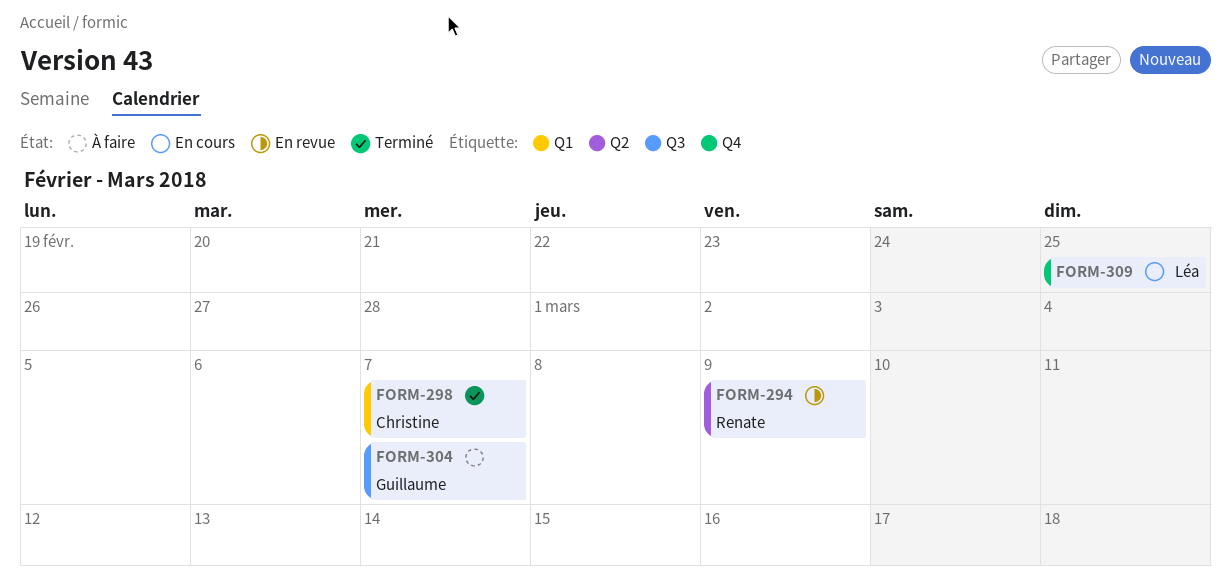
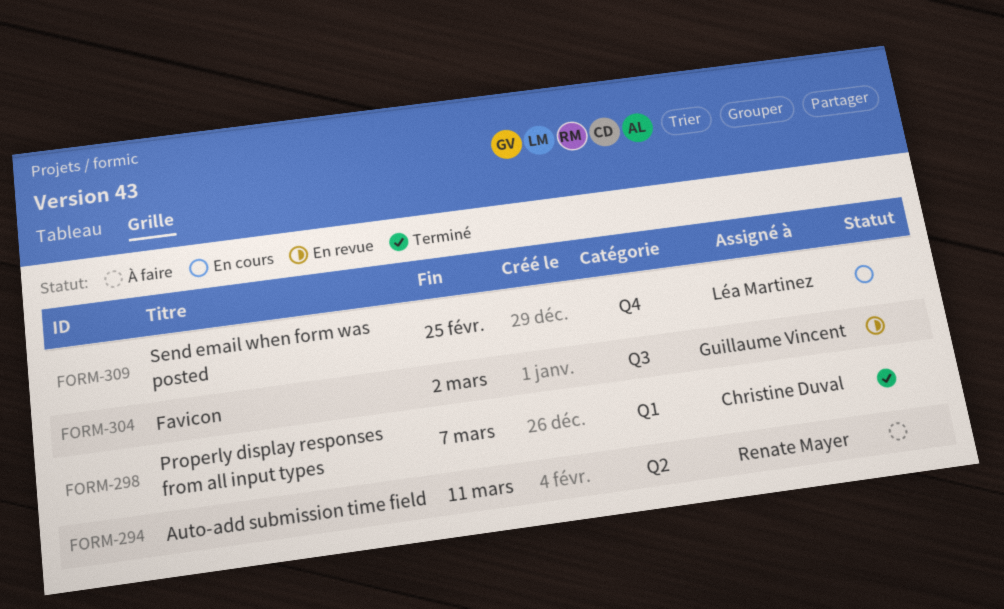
FORM-294, status: En revue -> À faire
FORM-294, due: Mar 9 -> Mar 11
FORM-304, status: À faire -> En revue
FORM-304, due: Mar 7 -> Mar 2

